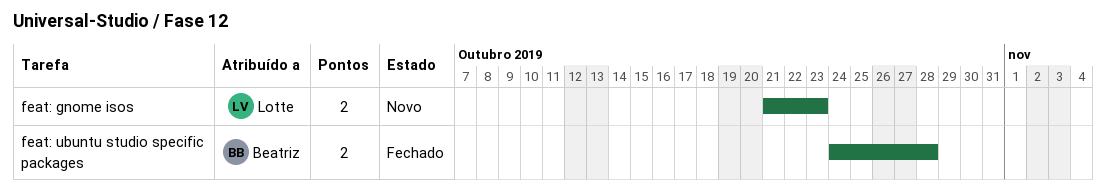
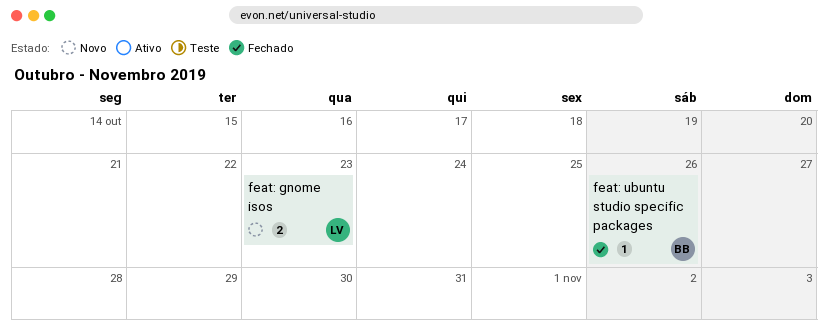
feat: ubuntu studio specific packages, estimate: 2 -> 1
feat: ubuntu studio specific packages, due: Oct 28 -> Oct 26

